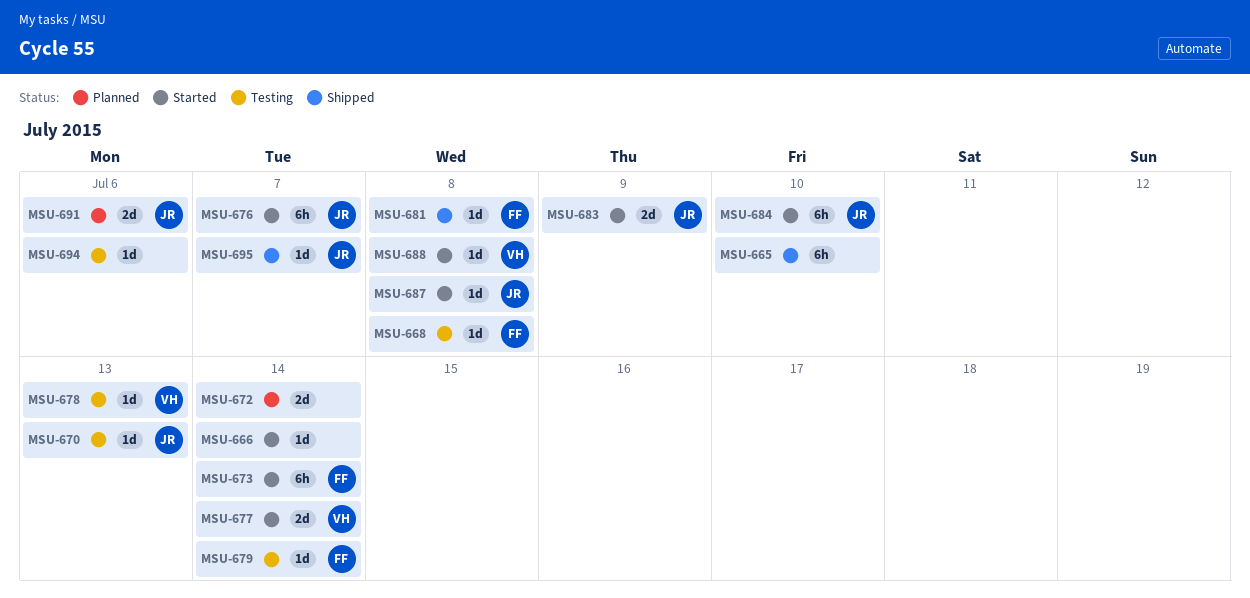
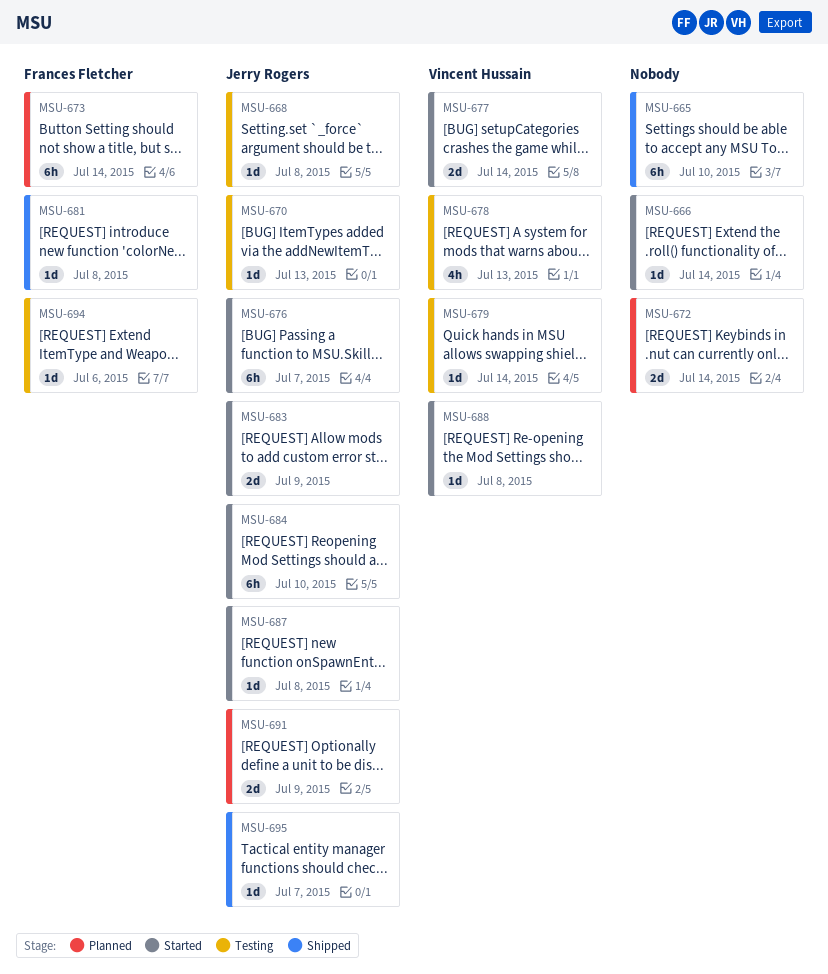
MSU-668, owner: Frances Fletcher -> Jerry Rogers
MSU-673, status: Started -> Planned
MSU-678, estimate: 1d -> 4h
MSU-679, owner: Frances Fletcher -> Vincent Hussain
MSU-691, due: Jul 6 -> Jul 9
MSU-694, owner: none -> Frances Fletcher

